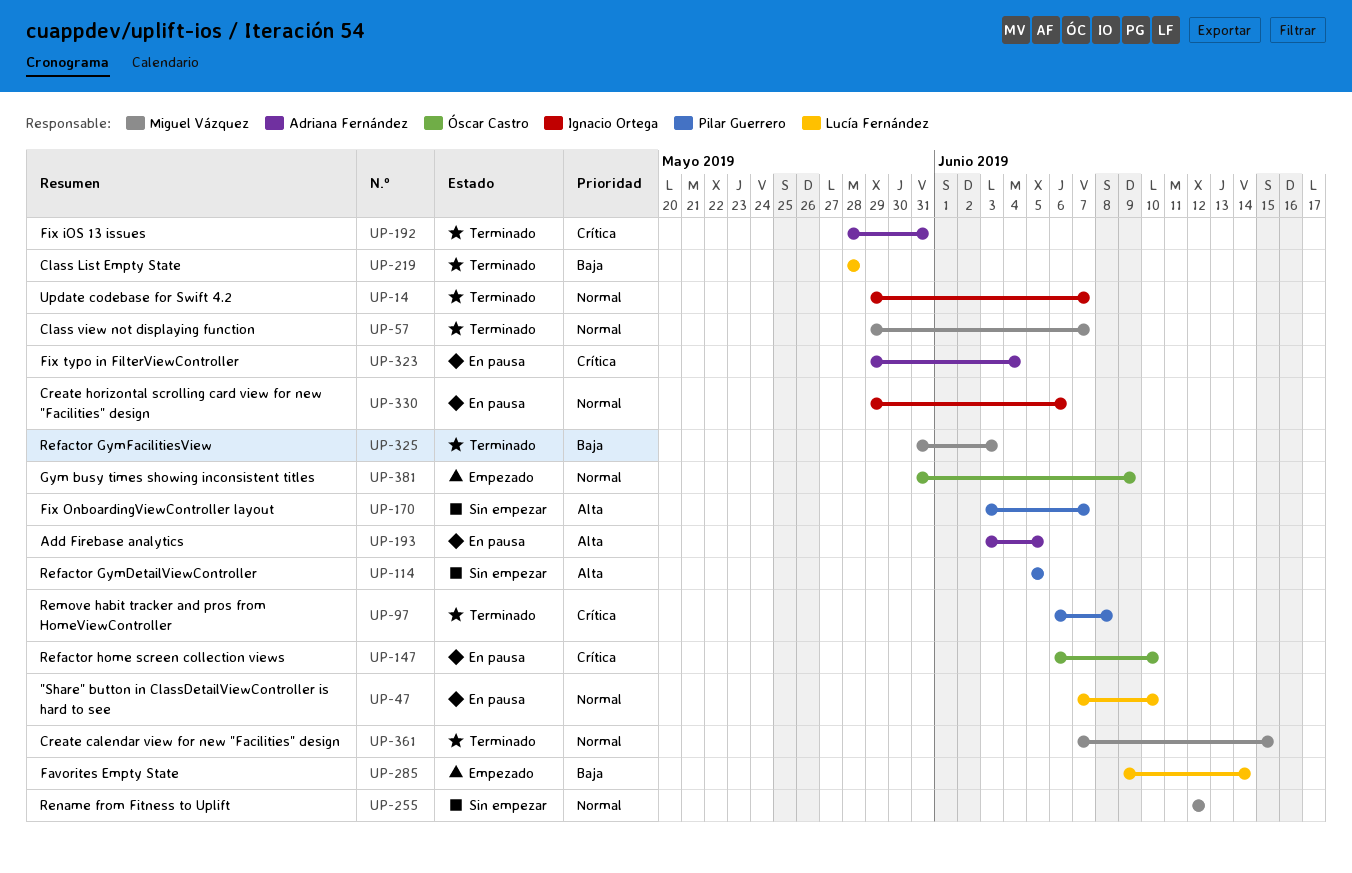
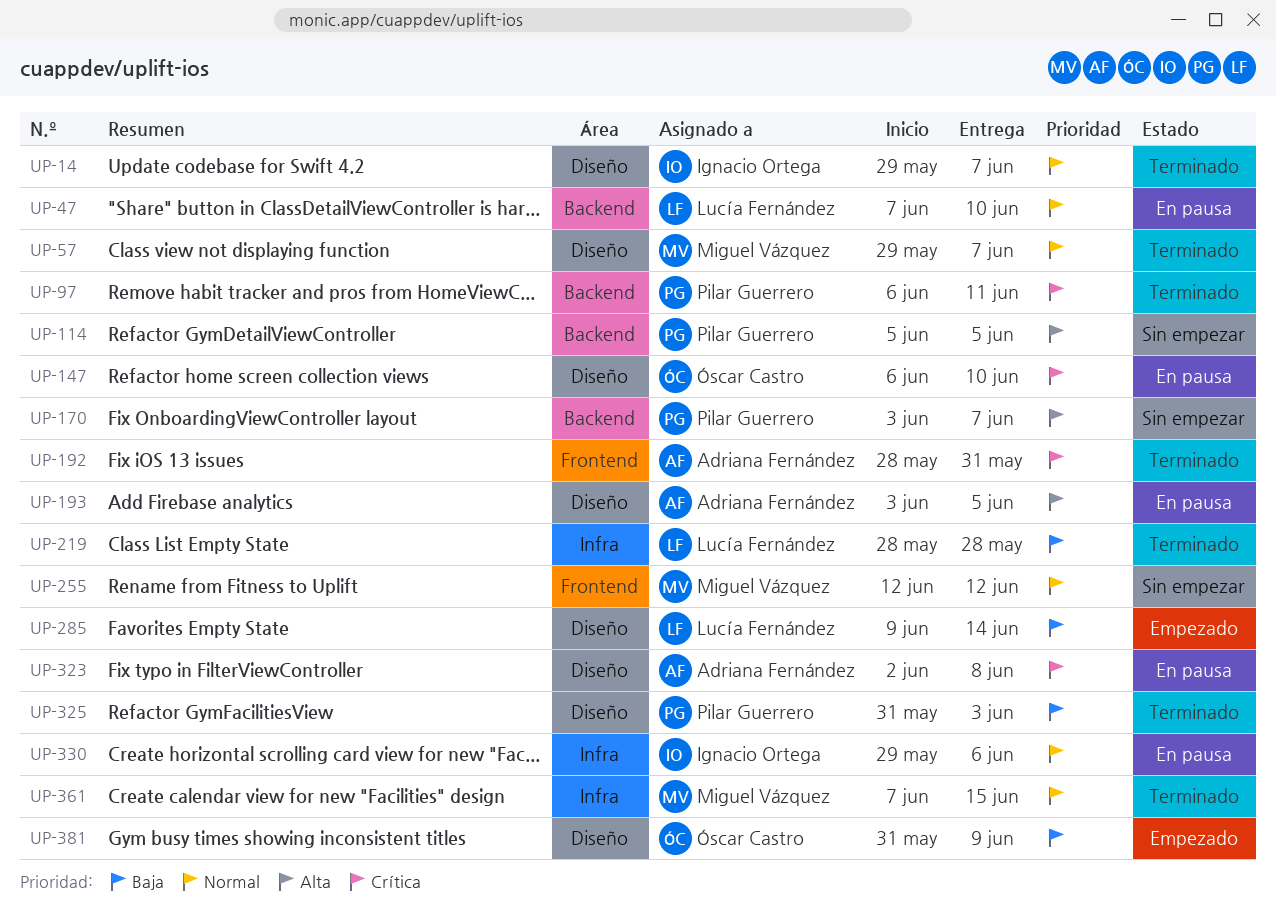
UP-97, due: Jun 8 -> Jun 11
UP-323, start: May 29 -> Jun 2
UP-323, due: Jun 4 -> Jun 8
UP-325, owner: Miguel Vázquez -> Pilar Guerrero
UP-381, priority: Normal -> Baja

